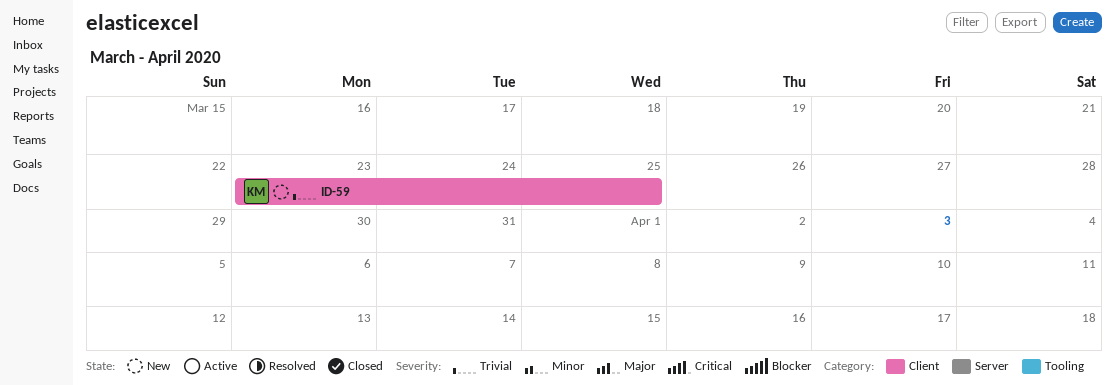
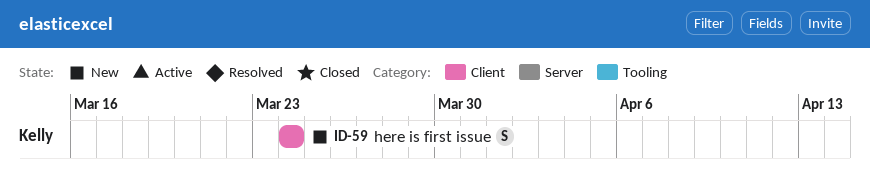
ID-59, start: Mar 23 -> Mar 24
ID-59, due: Mar 25 -> Mar 24

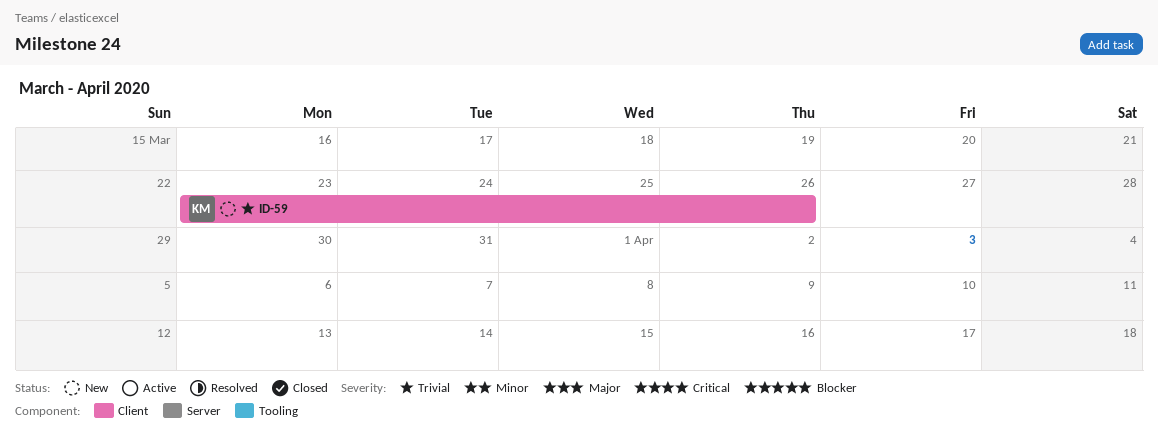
ID-59, start: Mar 24 -> Mar 23
ID-59, due: Mar 24 -> Mar 26

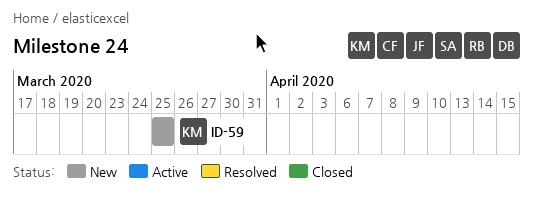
ID-59, start: Mar 23 -> Mar 25
ID-59, due: Mar 26 -> Mar 25

